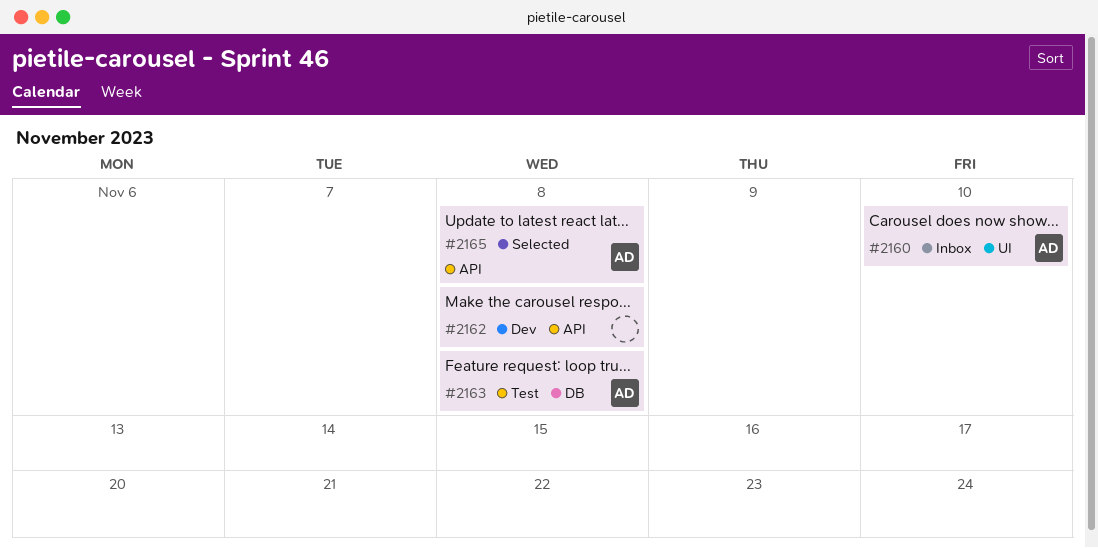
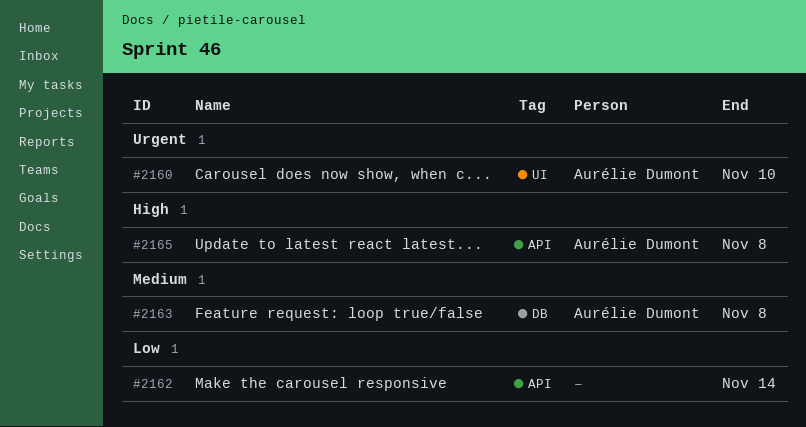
#2162, due: Nov 8 -> Nov 14

